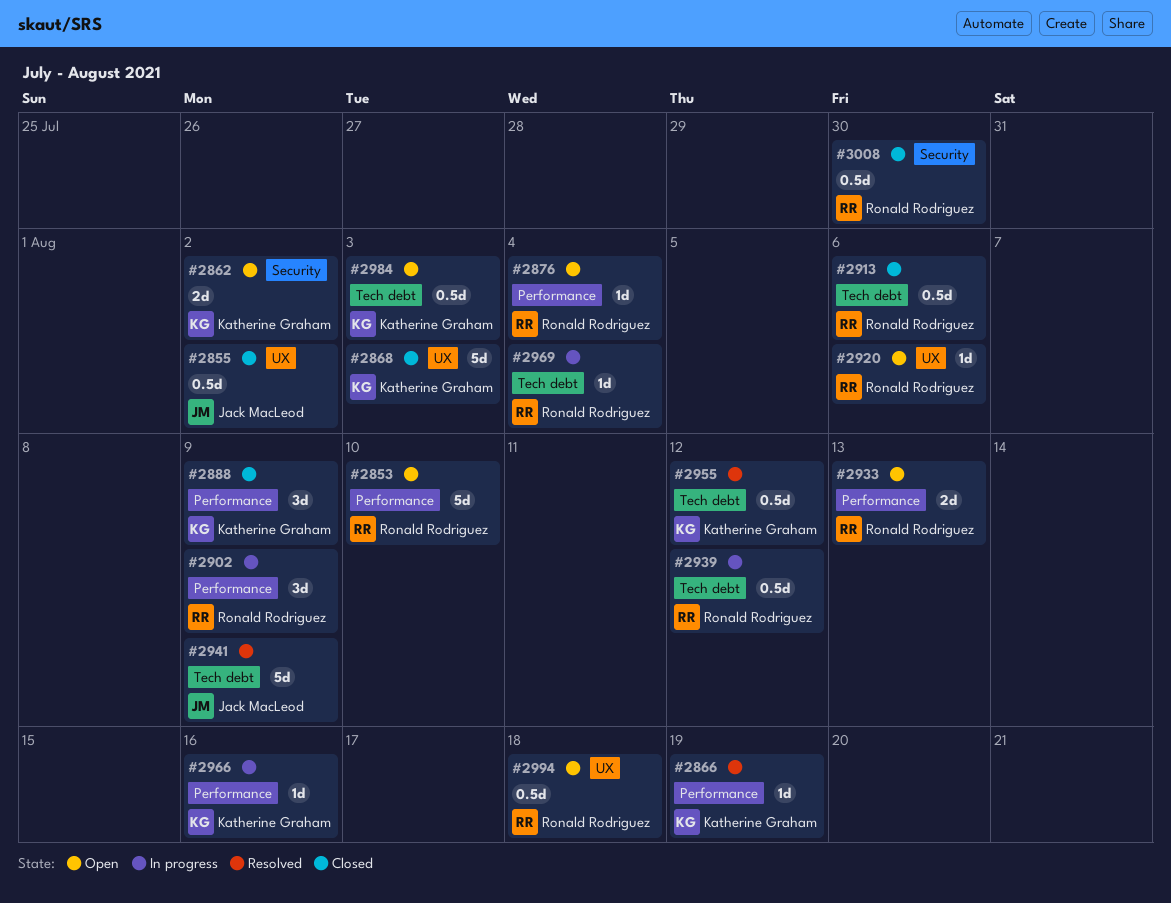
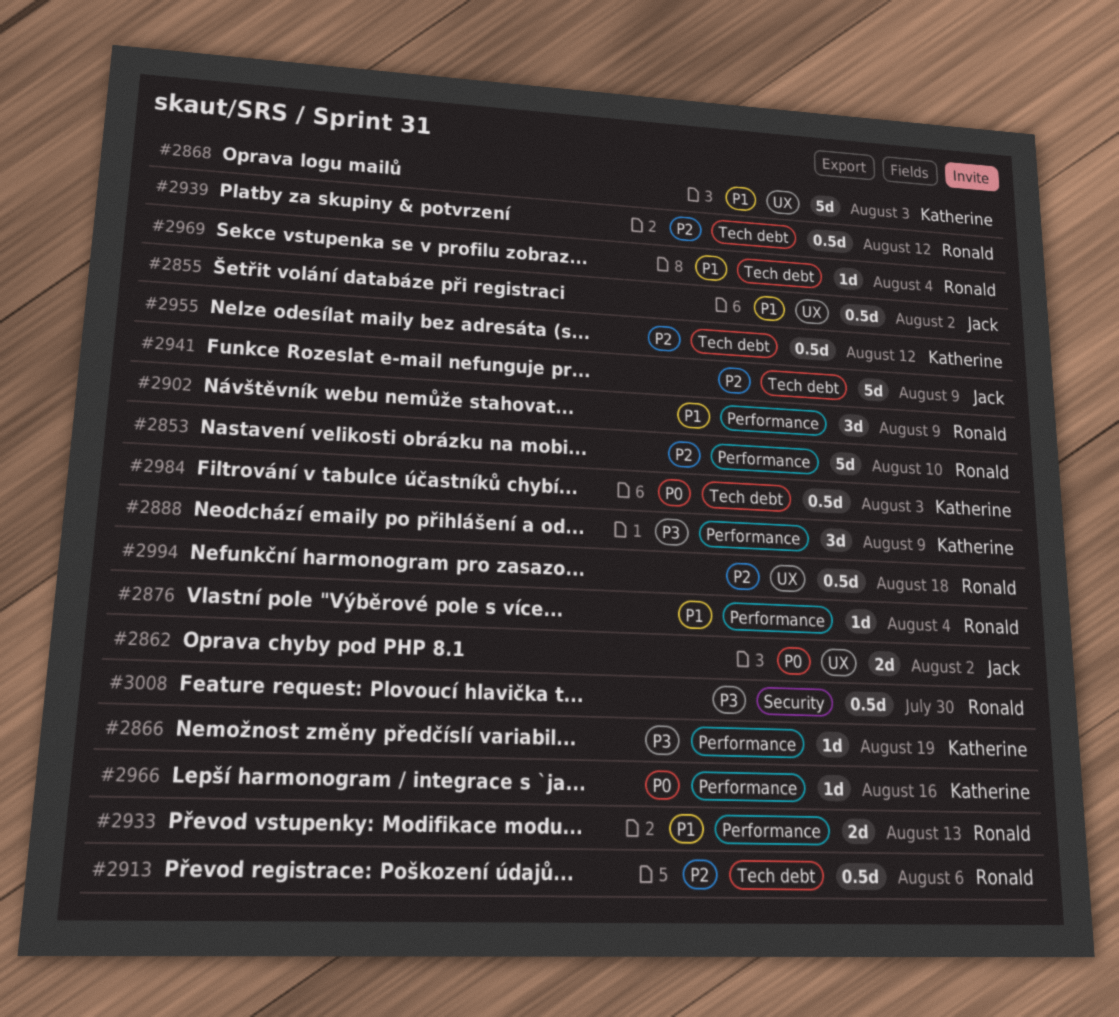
#2862, owner: Katherine Graham -> Jack MacLeod
#2862, label: Security -> UX
#2920: present -> none

